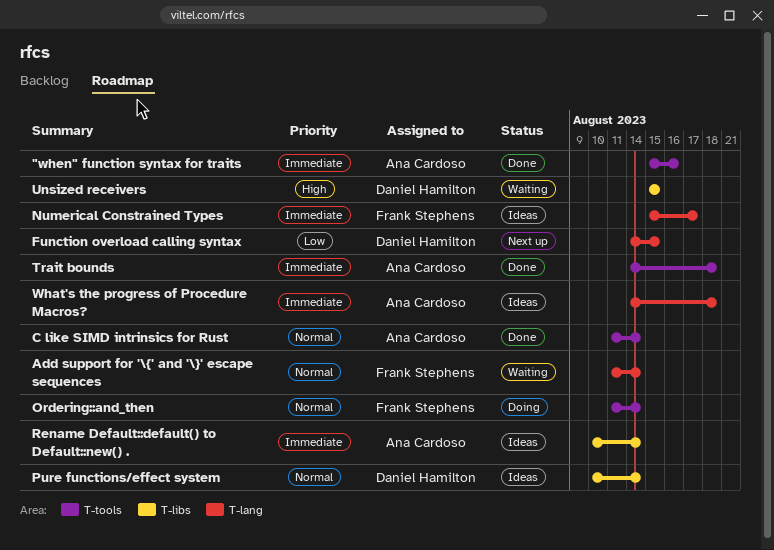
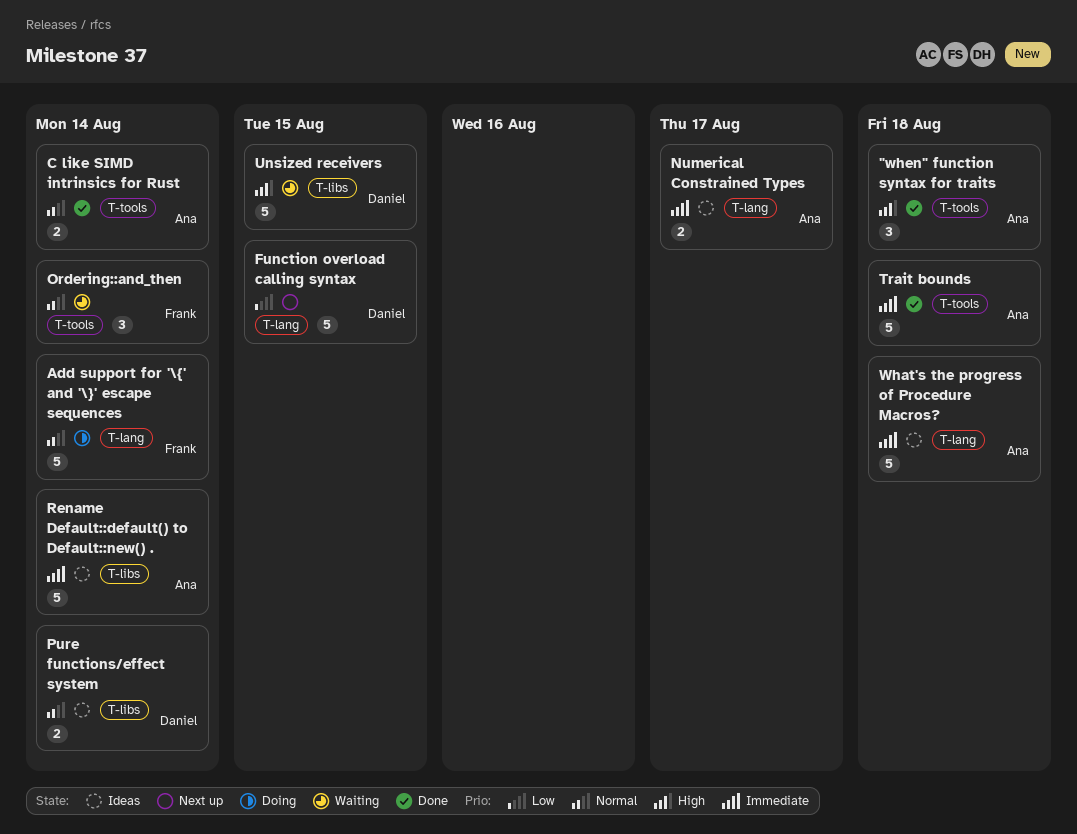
"when" function syntax for traits, priority: Immediate -> High
"when" function syntax for traits, due: Aug 16 -> Aug 18
Add support for '\{' and '\}' escape sequences, status: Waiting -> Doing
Numerical Constrained Types, owner: Frank Stephens -> Ana Cardoso
Ordering::and_then, status: Doing -> Waiting

